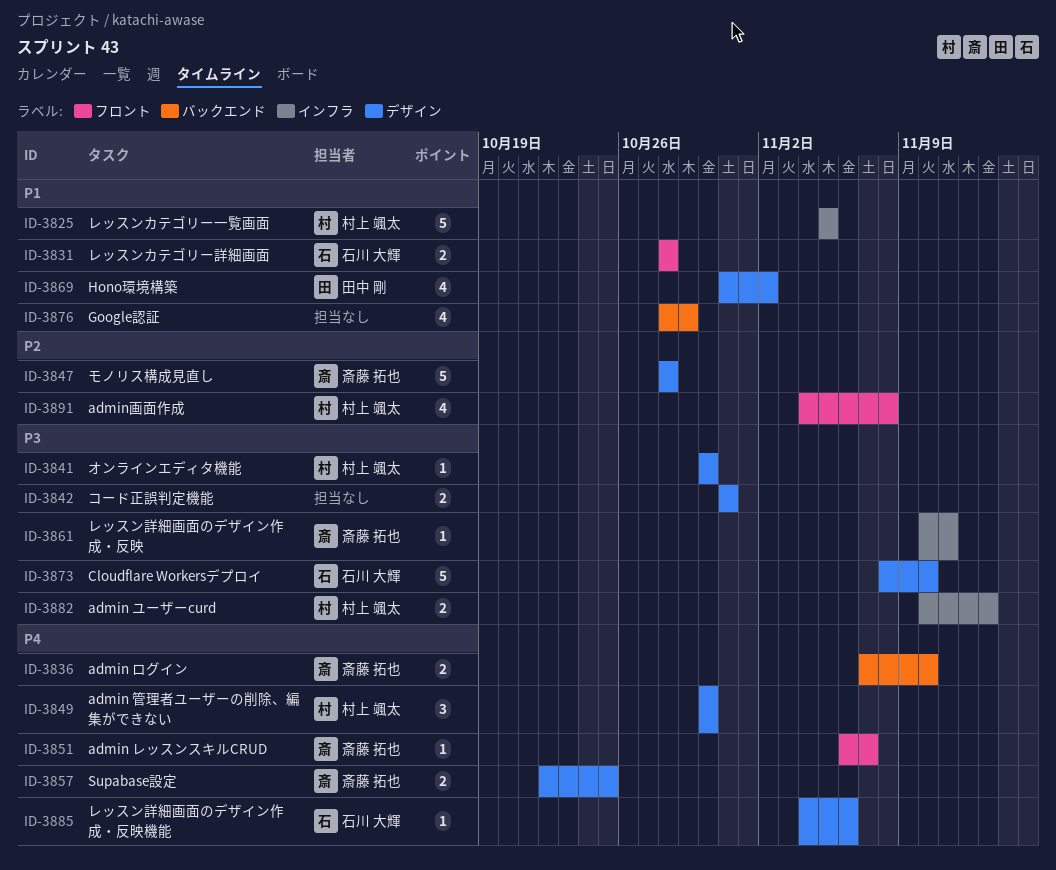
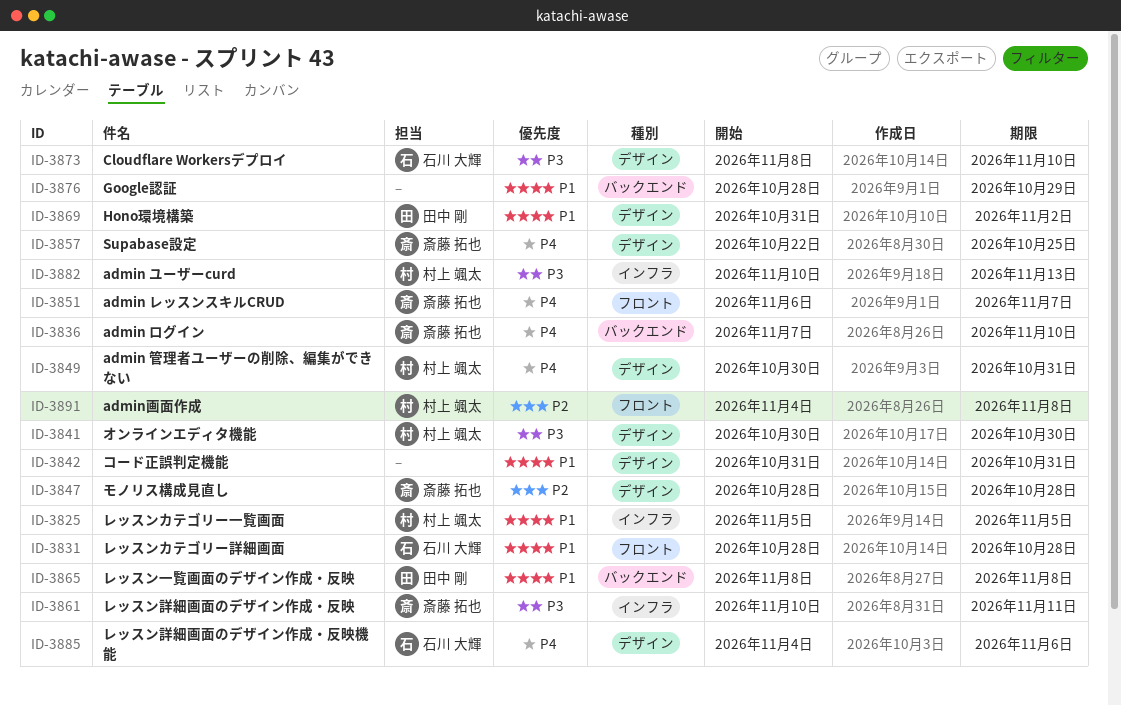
ID-3842, priority: P3 -> P1
ID-3849, due: Oct 30 -> Oct 31
ID-3865: none -> present

